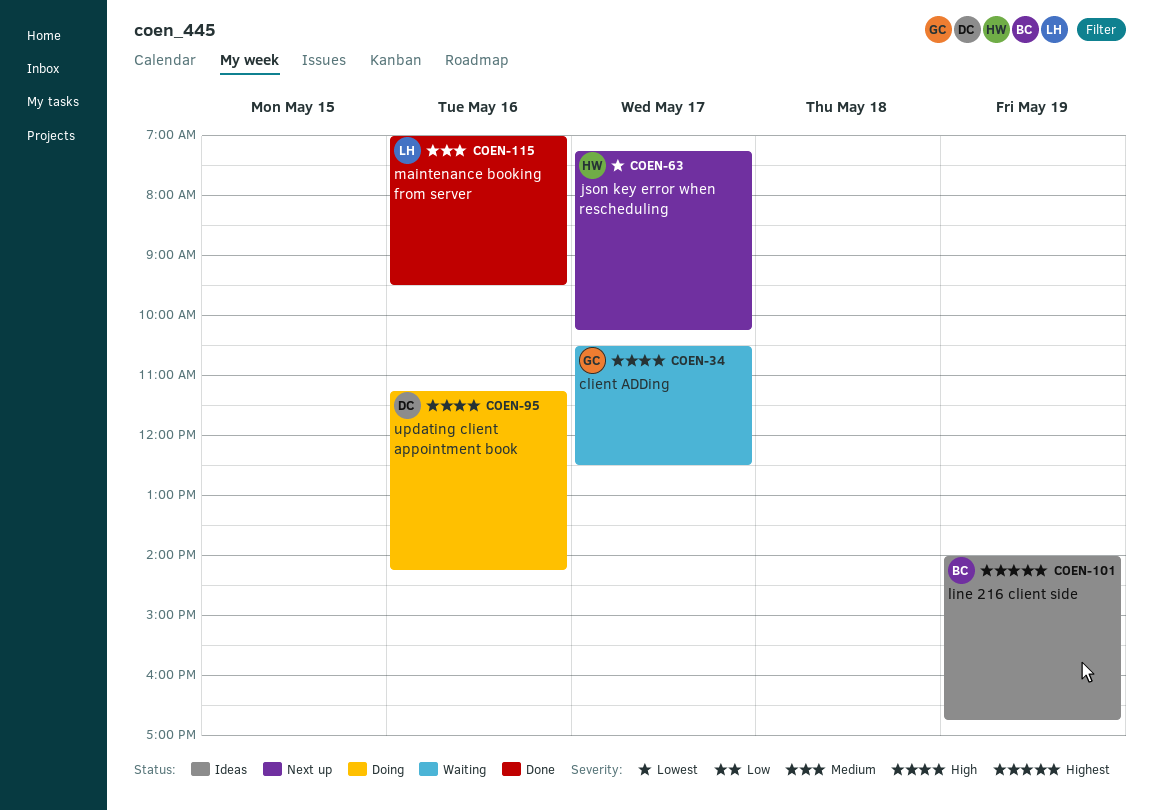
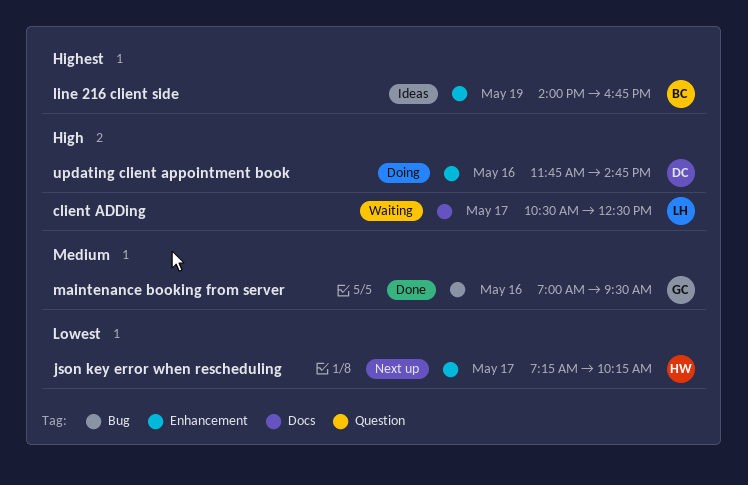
client ADDing, owner: GC -> LH
maintenance booking from server, owner: LH -> GC
updating client appointment book, begins: 11:15 -> 11:45
updating client appointment book, ends: 14:15 -> 14:45

